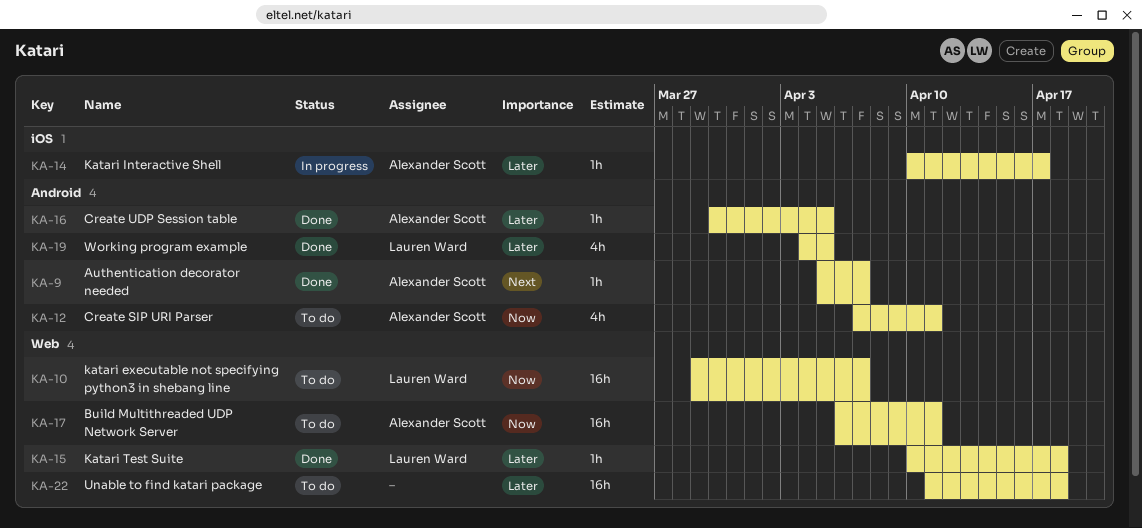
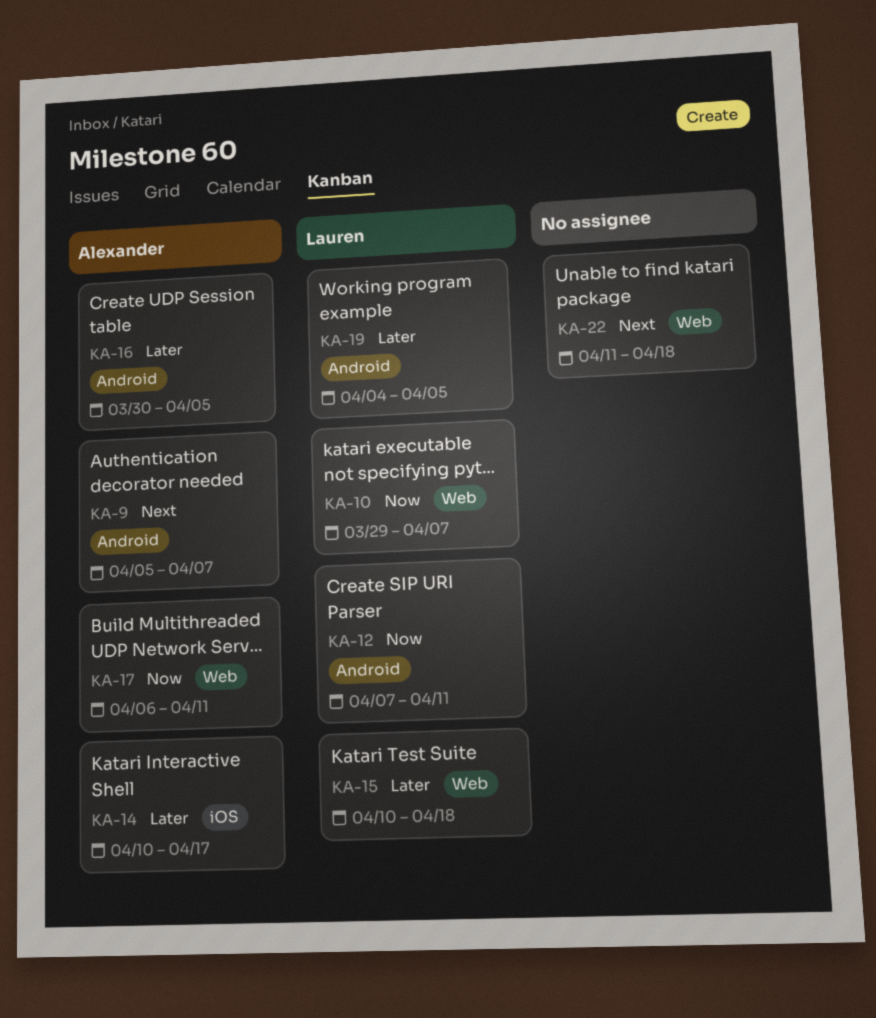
KA-12, owner: Alexander Scott -> Lauren Ward
KA-22, priority: Later -> Next

